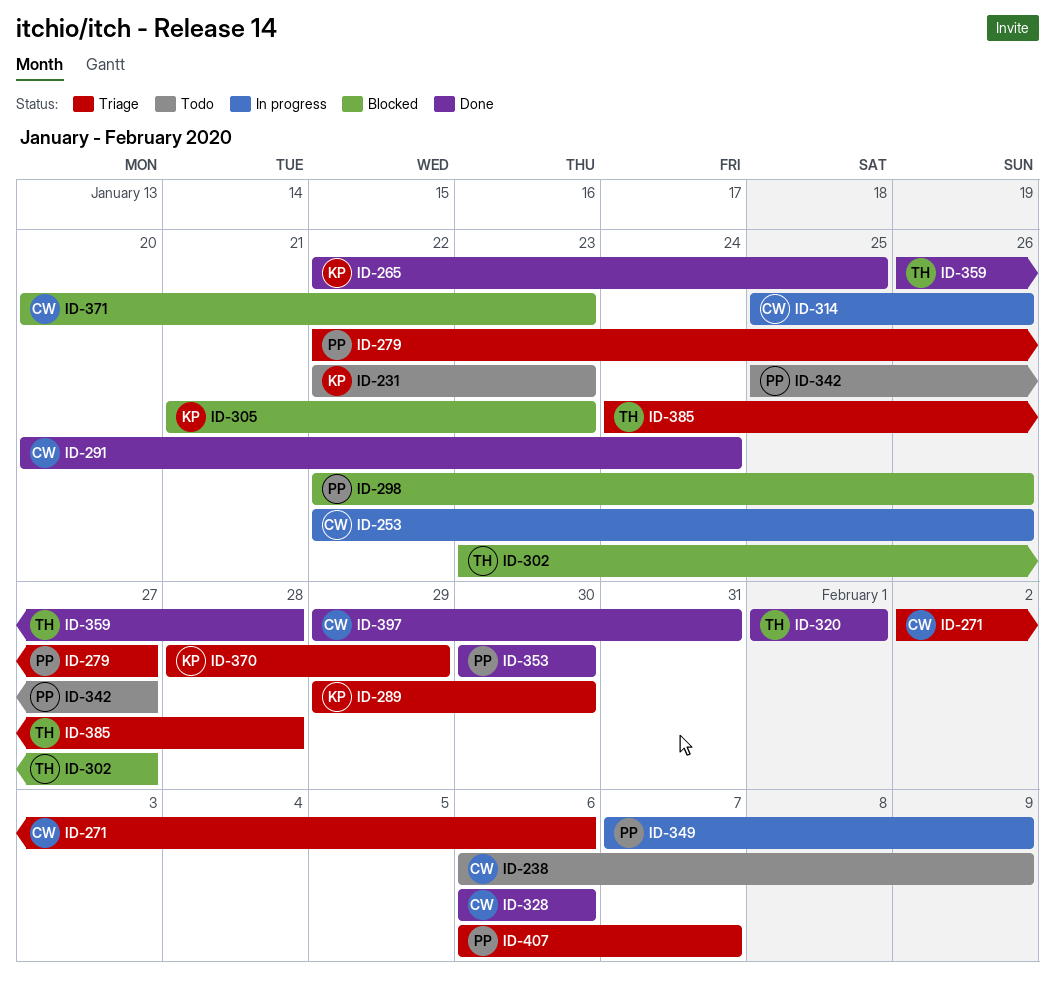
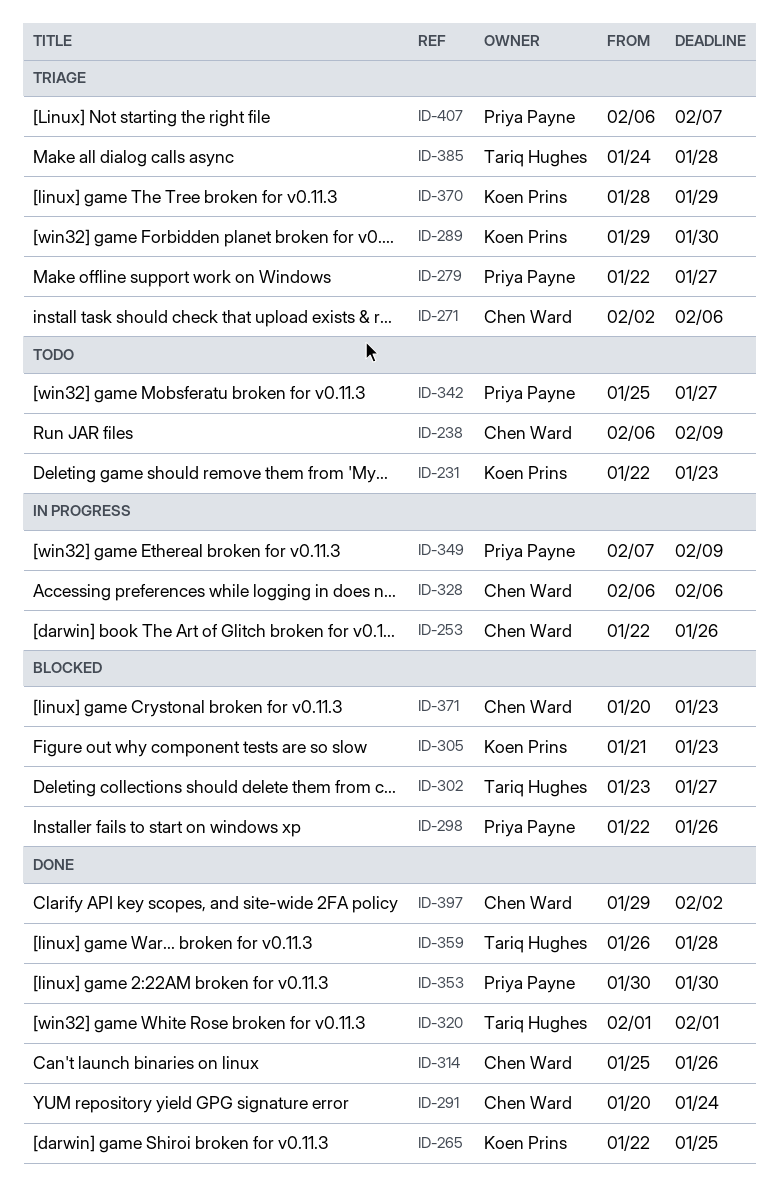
ID-314, status: In progress -> Done
ID-328, status: Done -> In progress
ID-397, due: Jan 31 -> Feb 2

